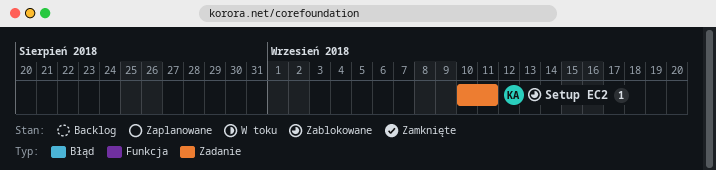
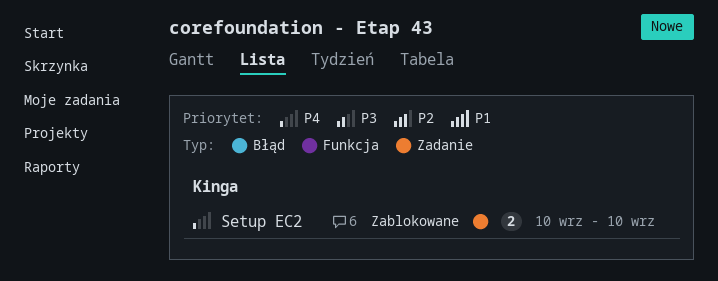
Setup EC2, estimate: 1 -> 2
Setup EC2, due: Sep 11 -> Sep 10

